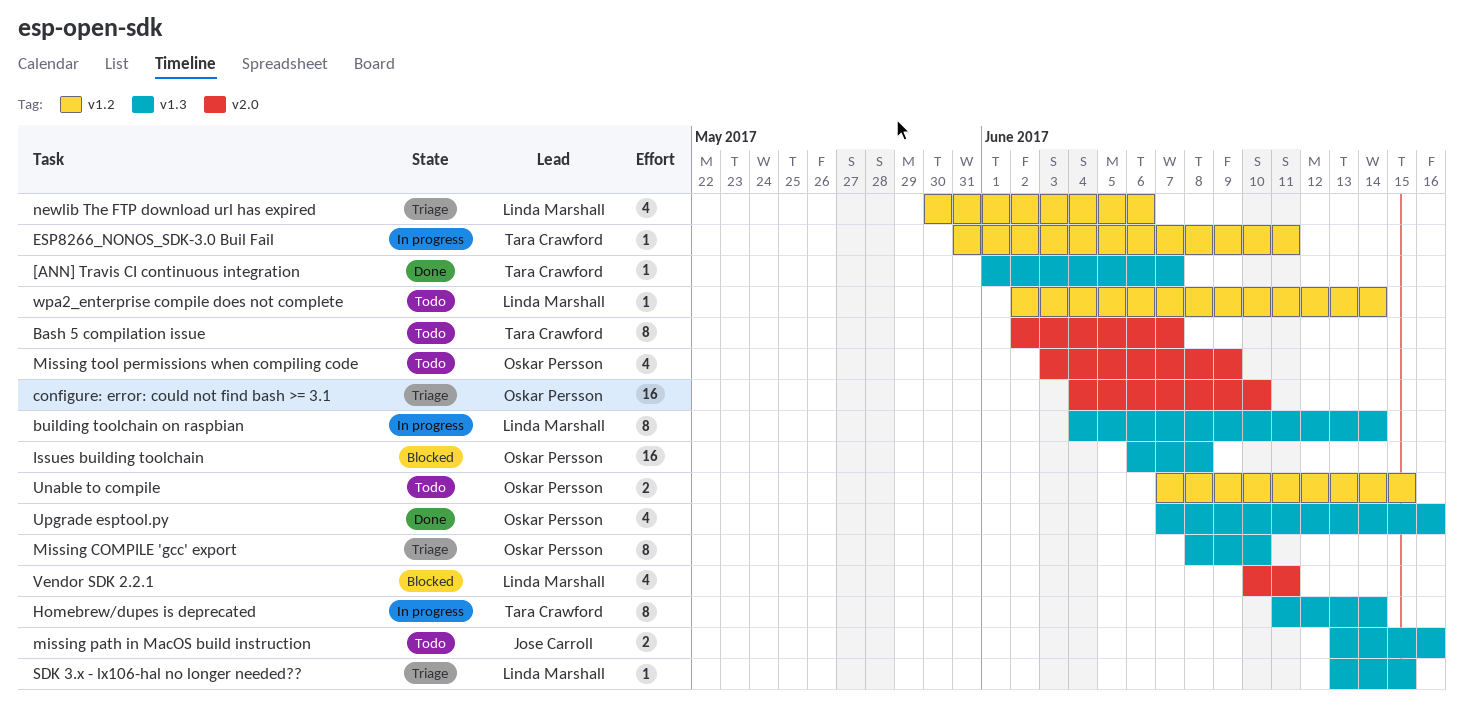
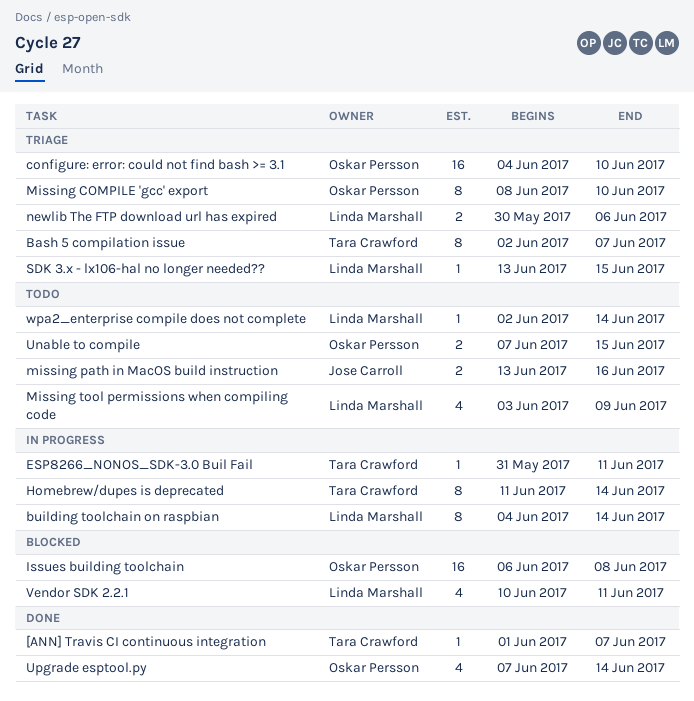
Bash 5 compilation issue, status: Todo -> Triage
Missing tool permissions when compiling code, owner: Oskar Persson -> Linda Marshall
newlib The FTP download url has expired, estimate: 4 -> 2
Upgrade esptool.py, due: Jun 16 -> Jun 14

